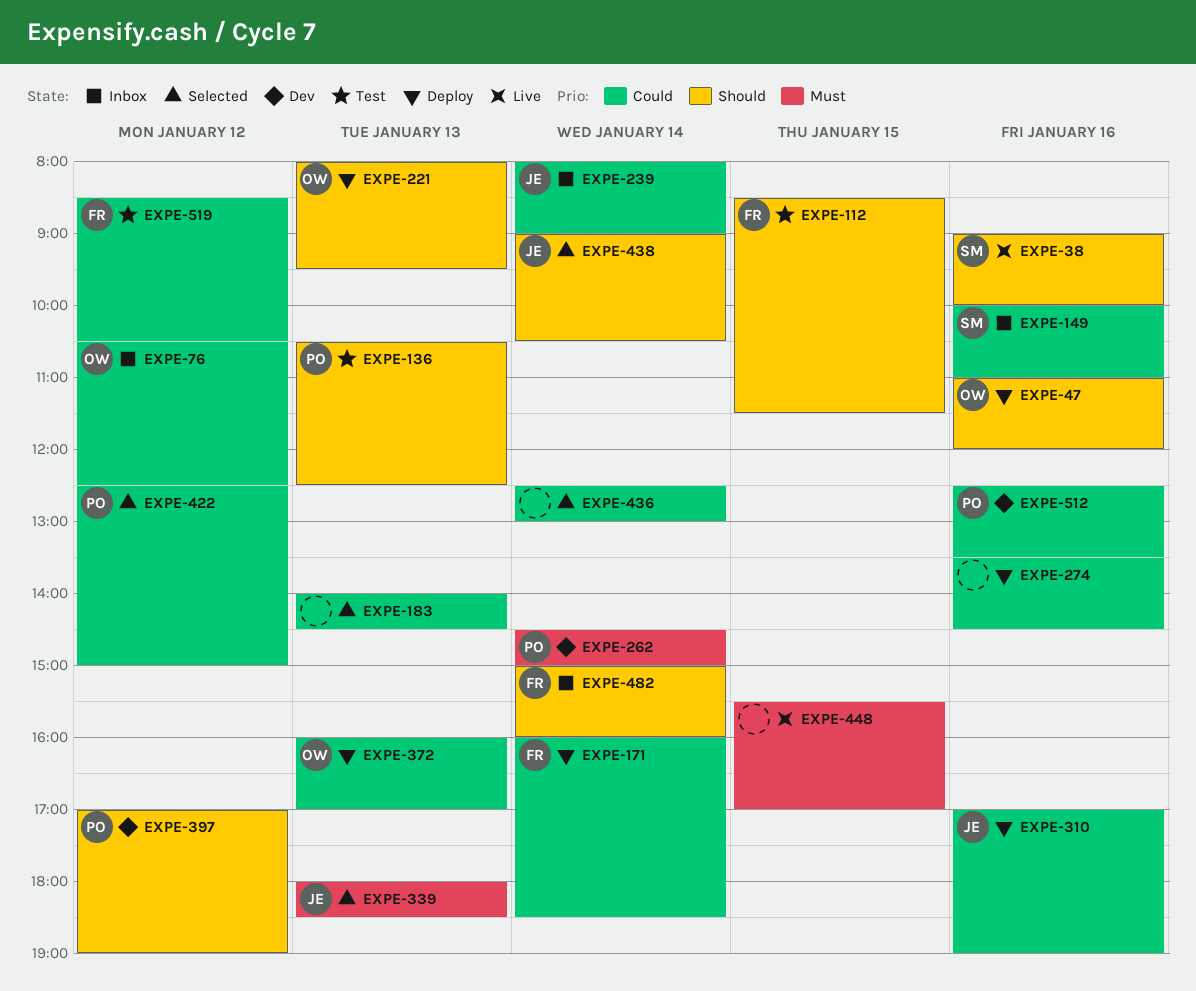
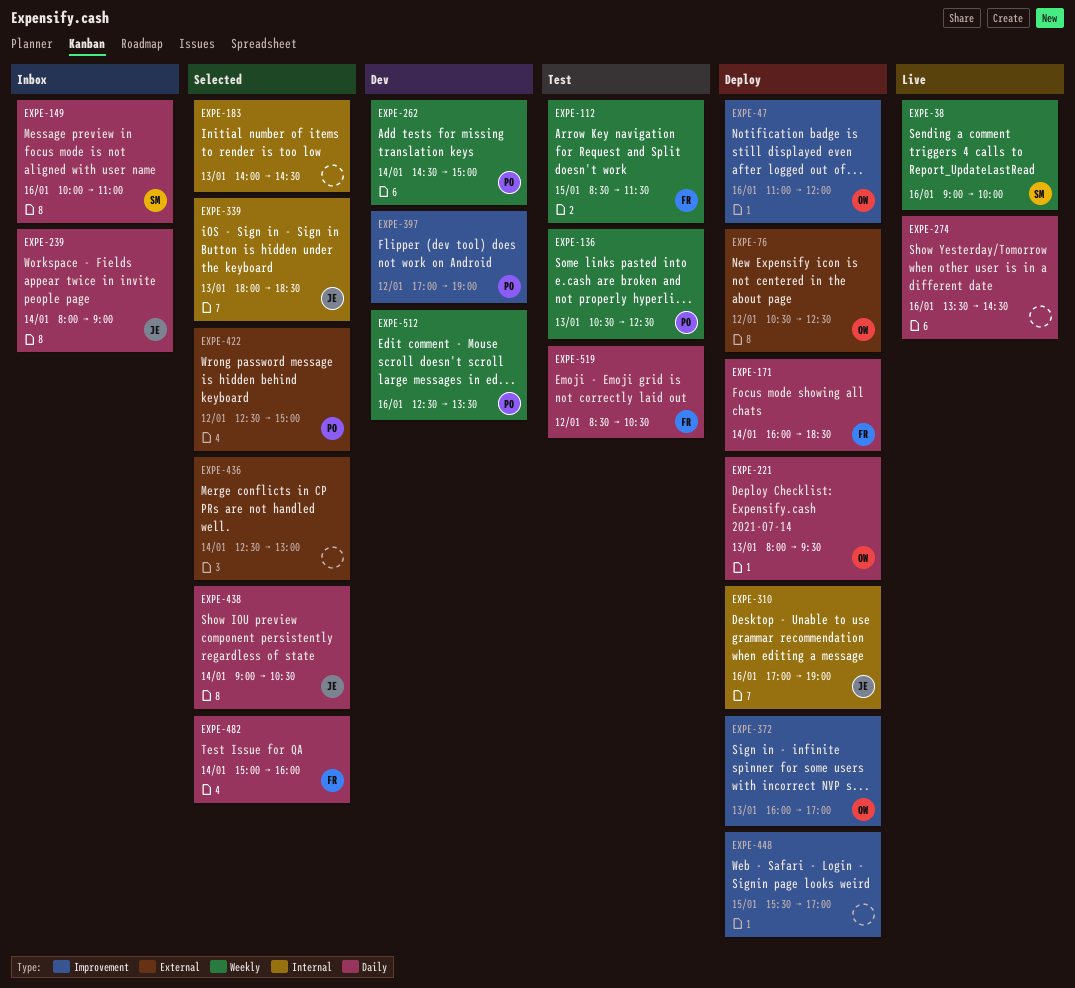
EXPE-76, status: Inbox -> Deploy
EXPE-274, status: Deploy -> Live
EXPE-448, status: Live -> Deploy
EXPE-482, status: Inbox -> Selected

